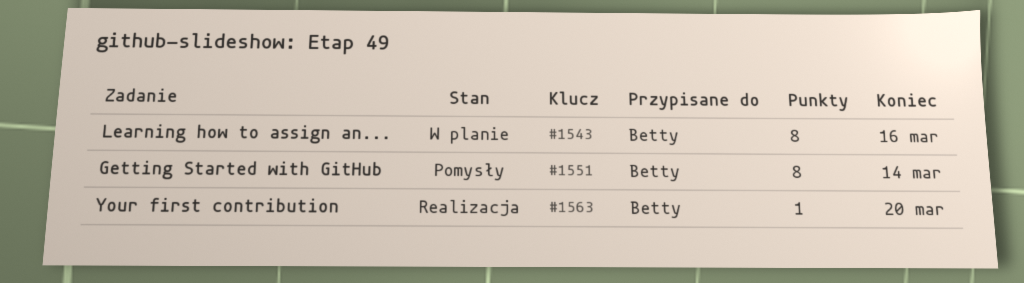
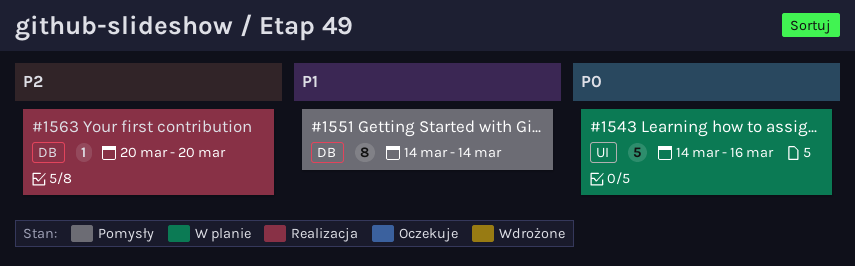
#1543, estimate: 8 -> 5

